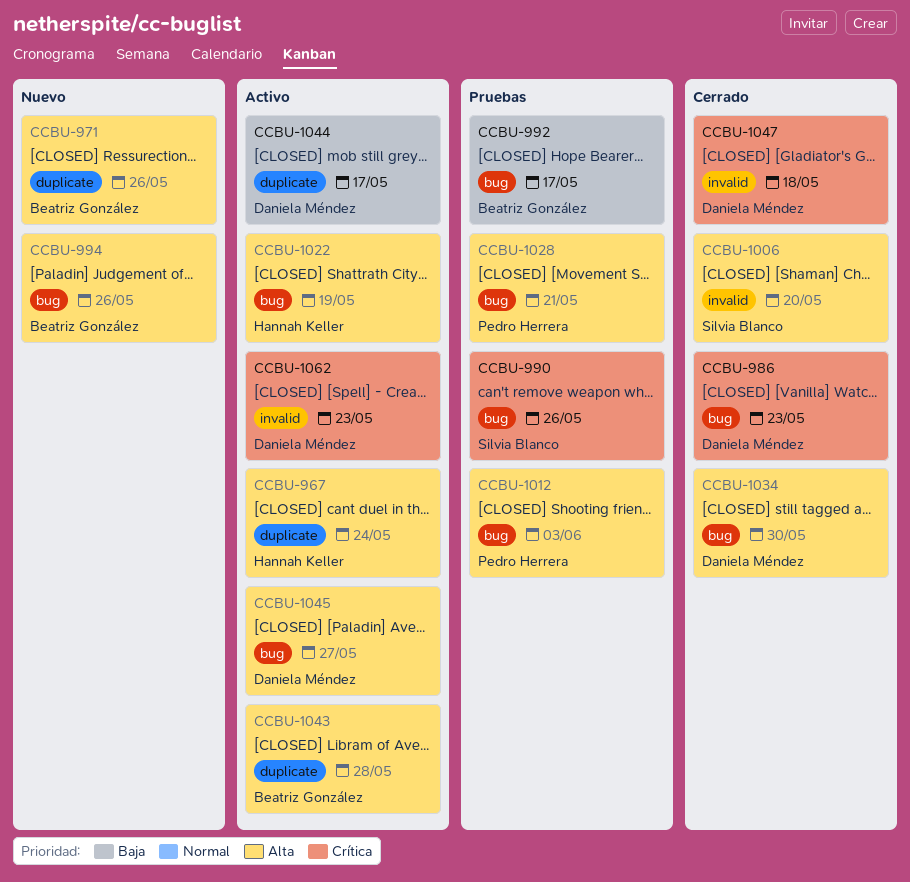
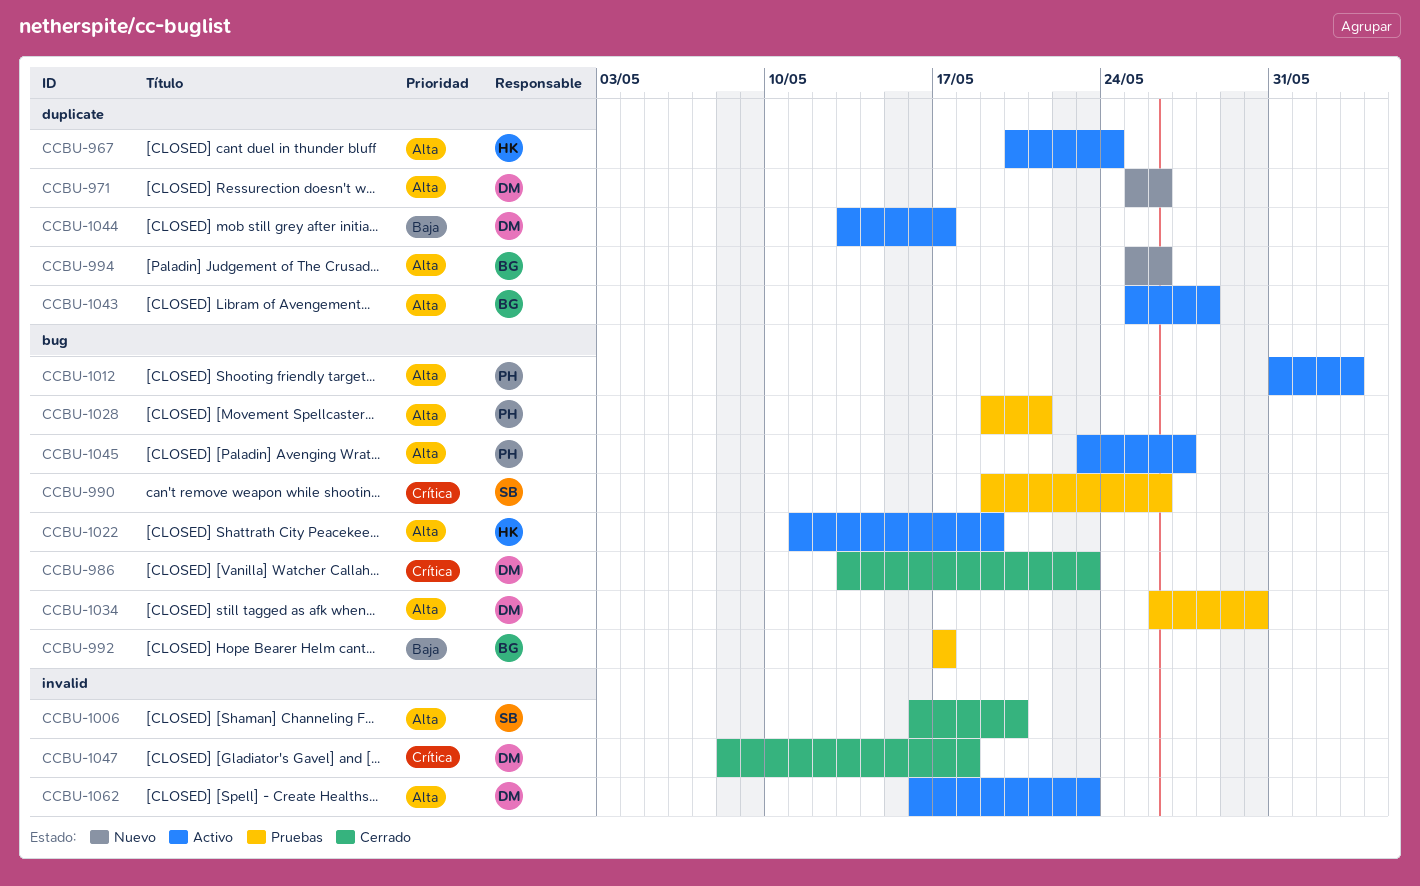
CCBU-971, owner: Beatriz González -> Daniela Méndez
CCBU-994, label: bug -> duplicate
CCBU-1012, status: Pruebas -> Activo
CCBU-1034, status: Cerrado -> Pruebas
CCBU-1045, owner: Daniela Méndez -> Pedro Herrera
CCBU-1062, priority: Crítica -> Alta

